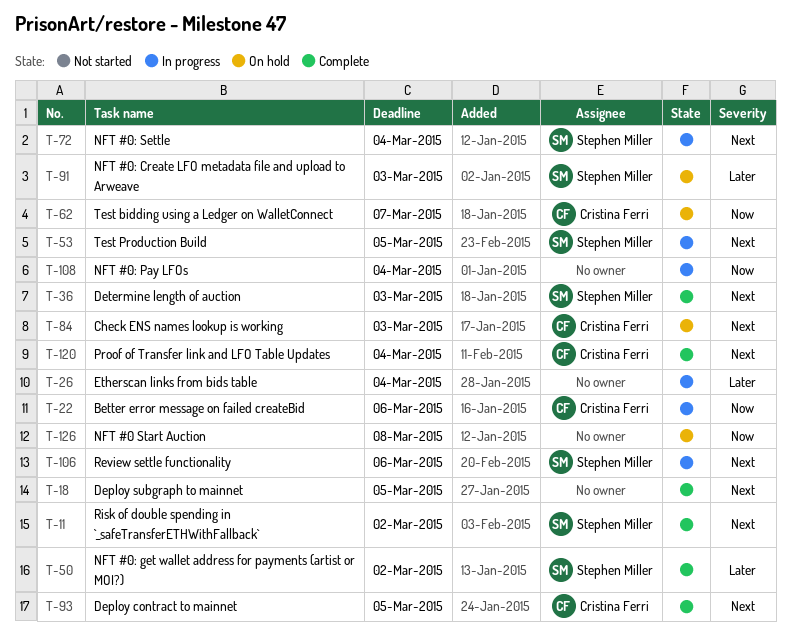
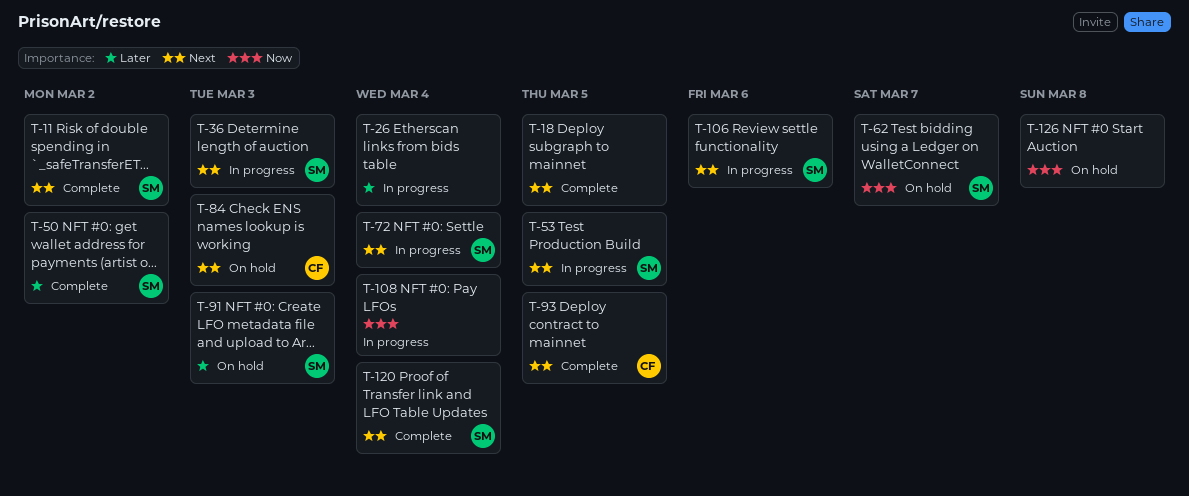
T-22: present -> none
T-36, status: Complete -> In progress
T-62, owner: Cristina Ferri -> Stephen Miller
T-120, owner: Cristina Ferri -> Stephen Miller

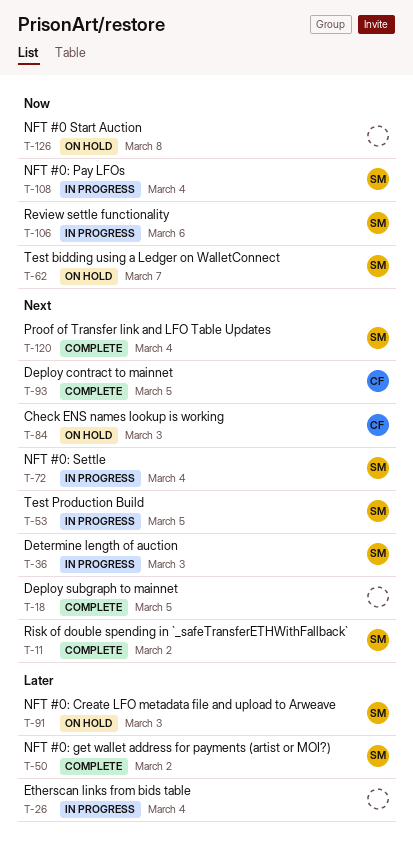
T-106, priority: Next -> Now
T-108, owner: none -> SM

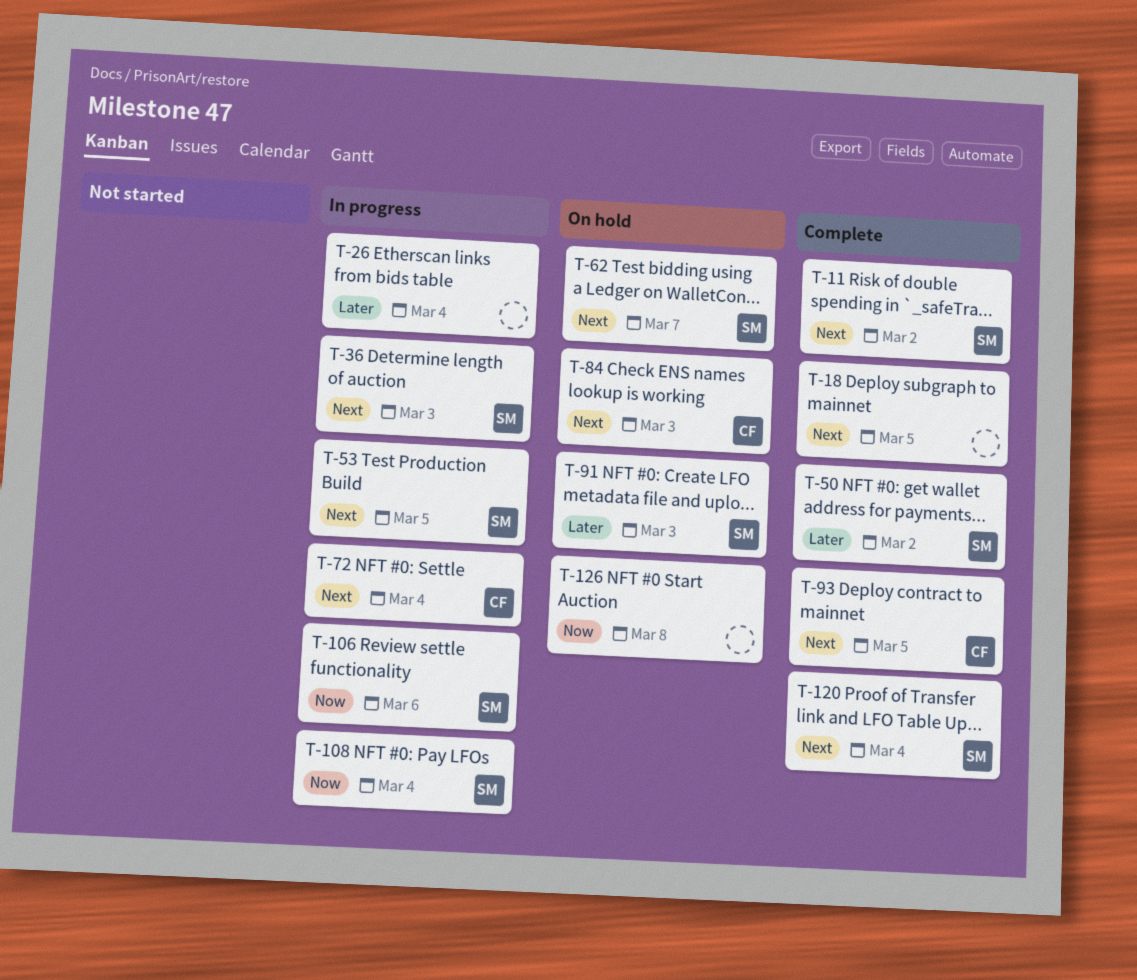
T-62, priority: Now -> Next
T-72, owner: SM -> CF

